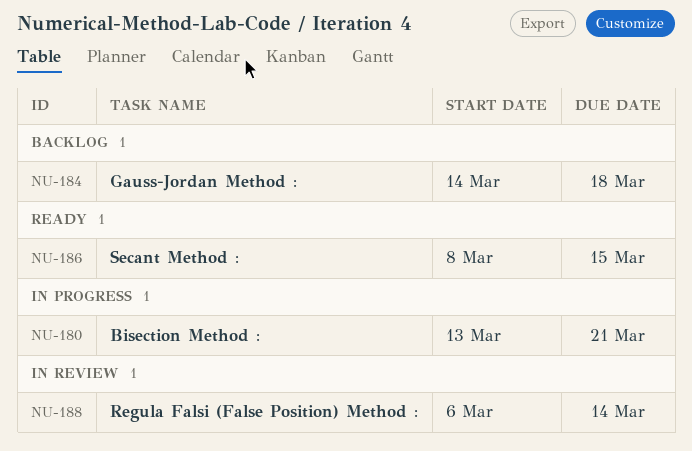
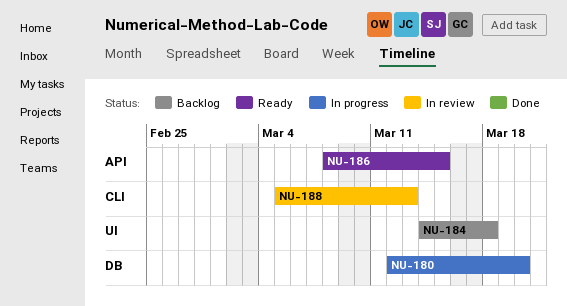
NU-180, start: Mar 13 -> Mar 12
NU-180, due: Mar 21 -> Mar 20
NU-188, start: Mar 6 -> Mar 5
NU-188, due: Mar 14 -> Mar 13

